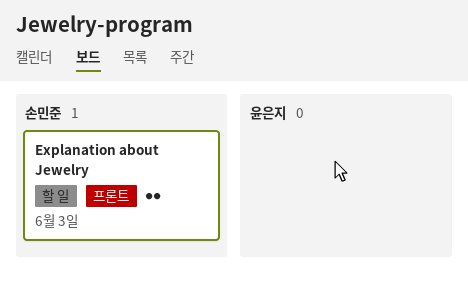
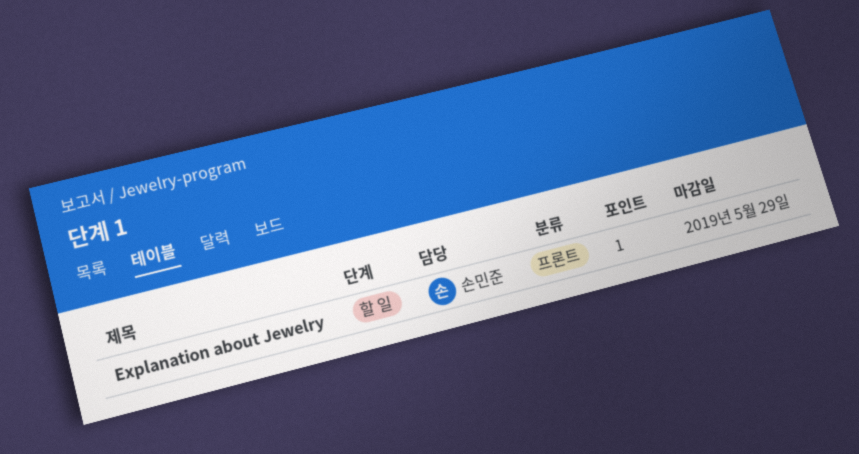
Explanation about Jewelry, estimate: 2 -> 1
Explanation about Jewelry, due: Jun 3 -> May 29

